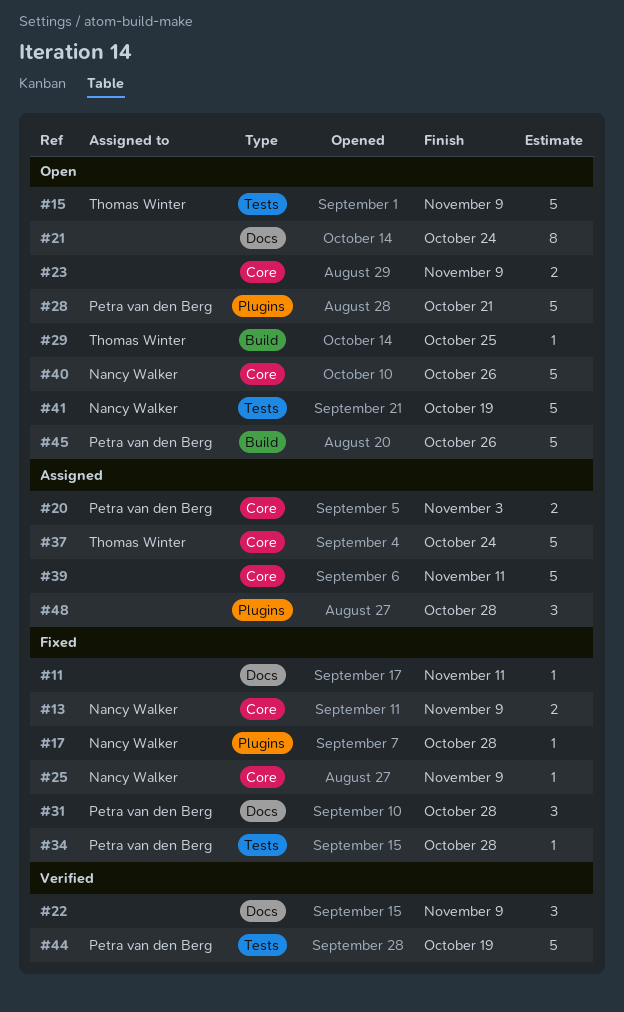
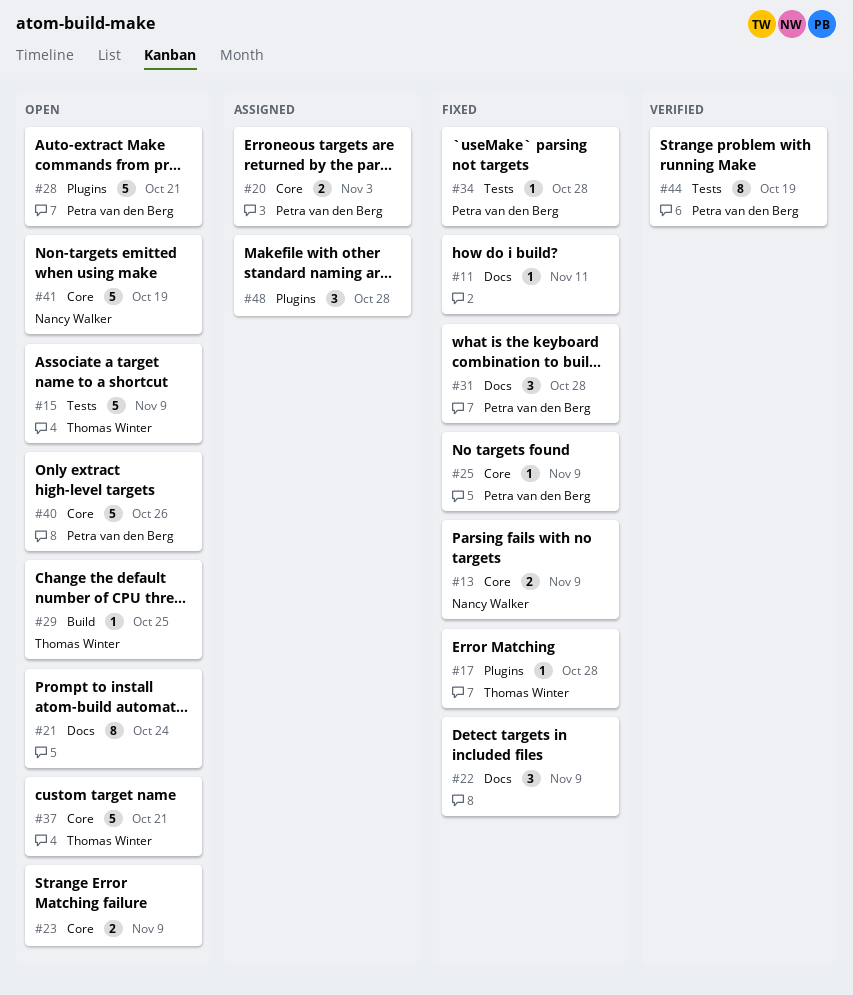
#17, owner: Nancy Walker -> Thomas Winter
#22, status: Verified -> Fixed
#25, owner: Nancy Walker -> Petra van den Berg
#37, status: Assigned -> Open
#37, due: Oct 24 -> Oct 21
#39: present -> none
#40, owner: Nancy Walker -> Petra van den Berg
#41, label: Tests -> Core
#44, estimate: 5 -> 8
#45: present -> none

